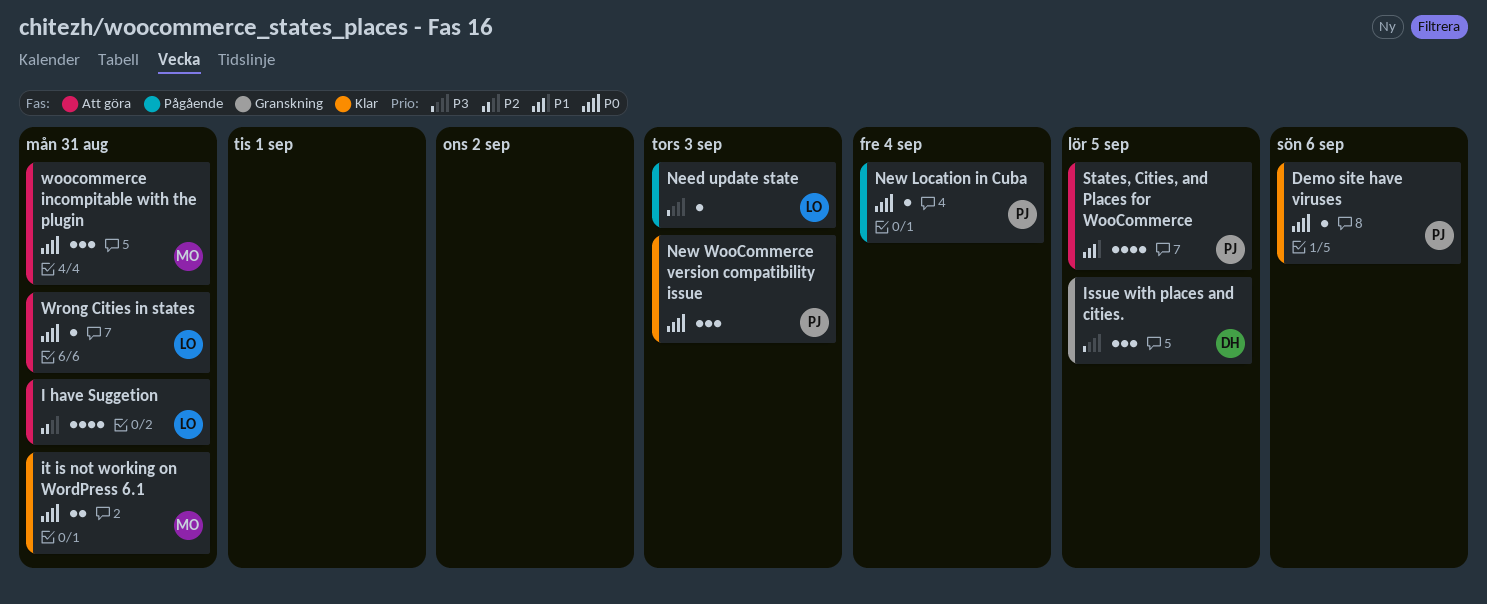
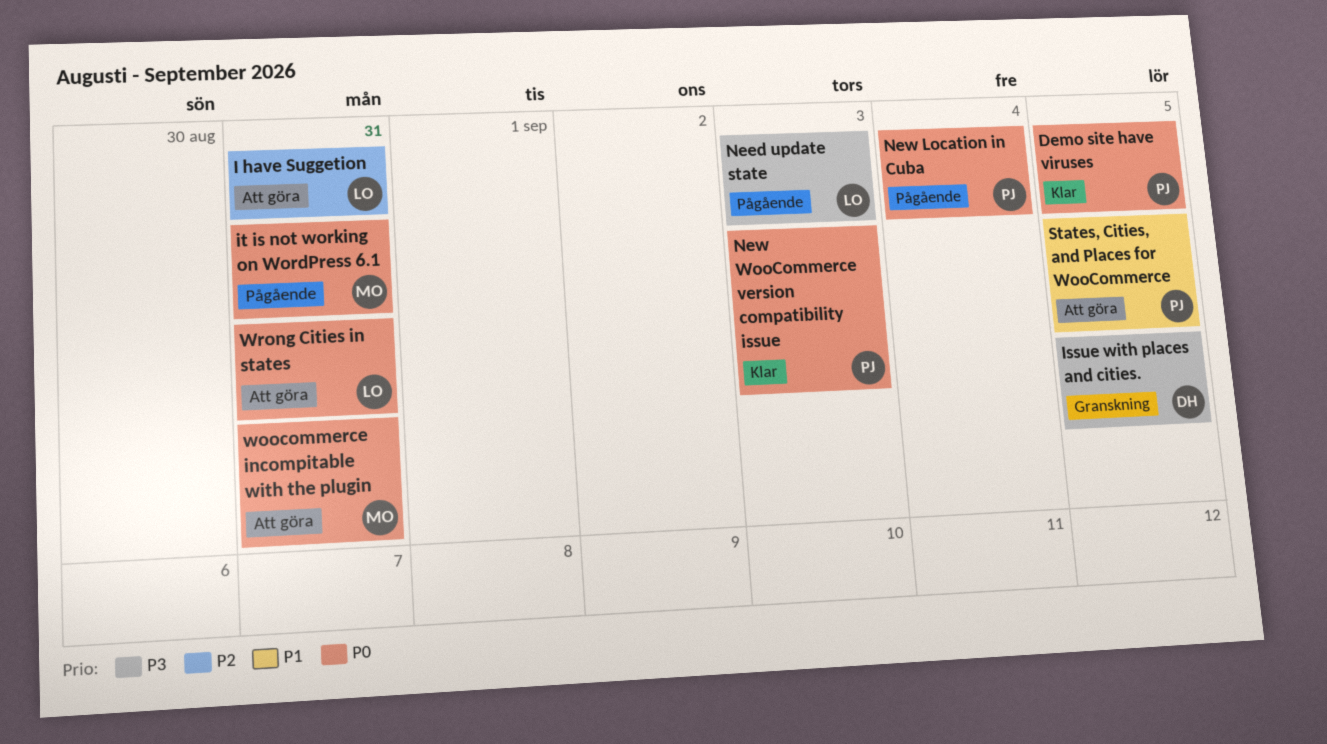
Demo site have viruses, due: Sep 6 -> Sep 5
it is not working on WordPress 6.1, status: Klar -> Pågående

